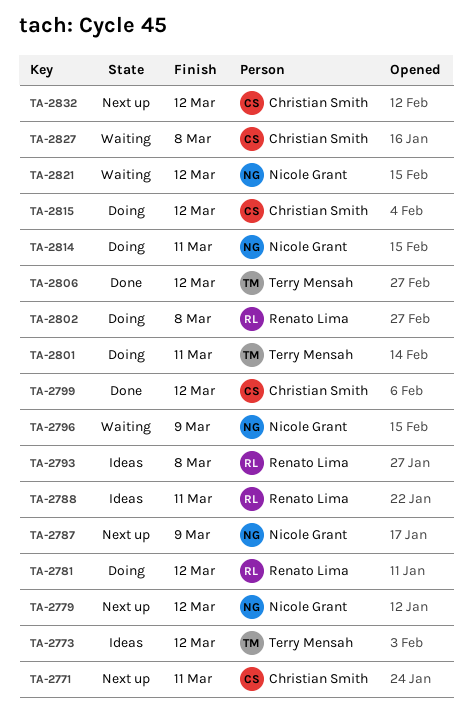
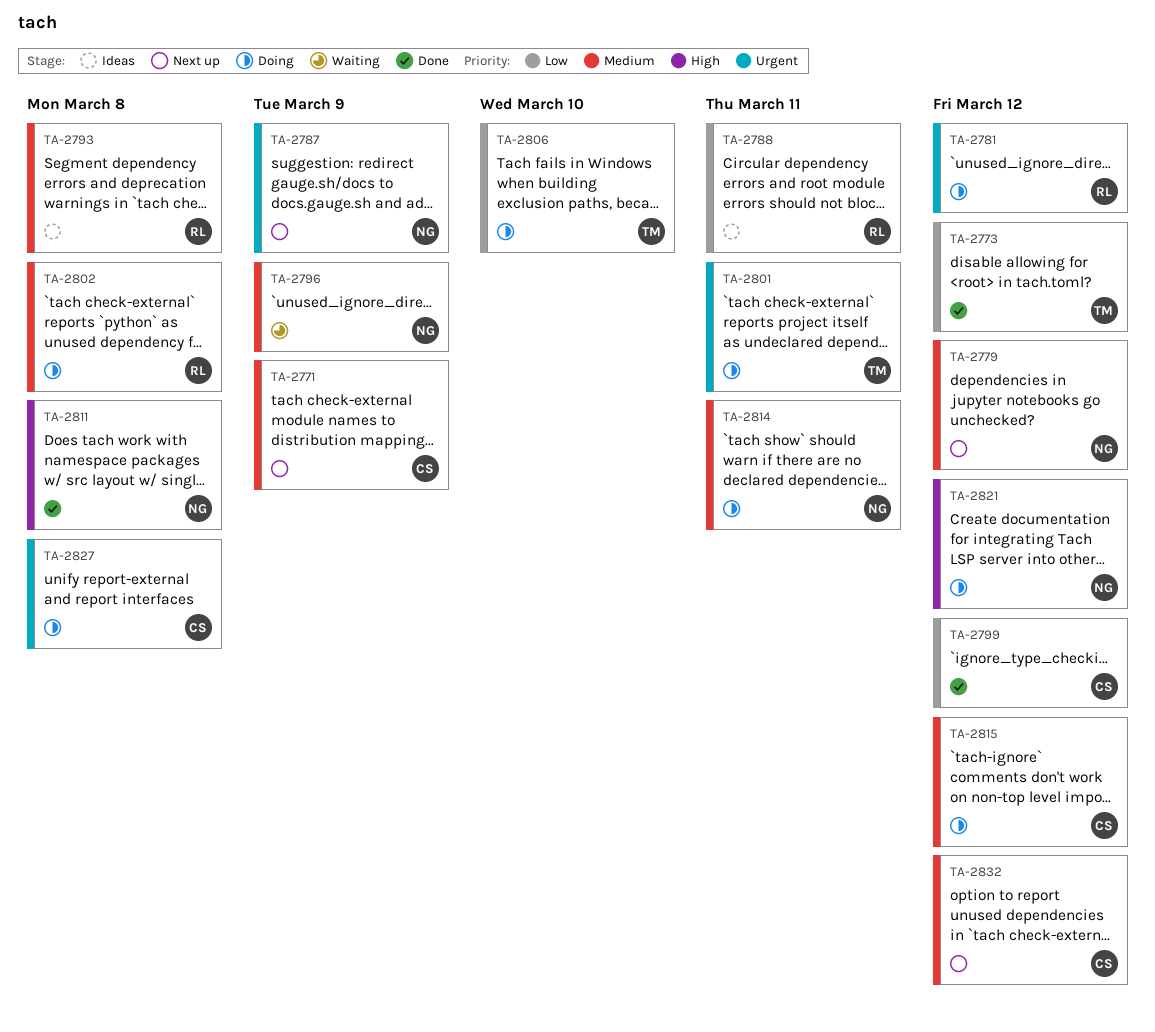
TA-2771, due: Mar 11 -> Mar 9
TA-2773, status: Ideas -> Done
TA-2806, status: Done -> Doing
TA-2806, due: Mar 12 -> Mar 10
TA-2811: none -> present
TA-2821, status: Waiting -> Doing
TA-2827, status: Waiting -> Doing

